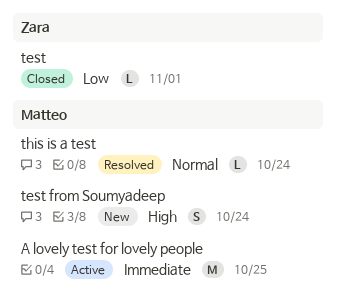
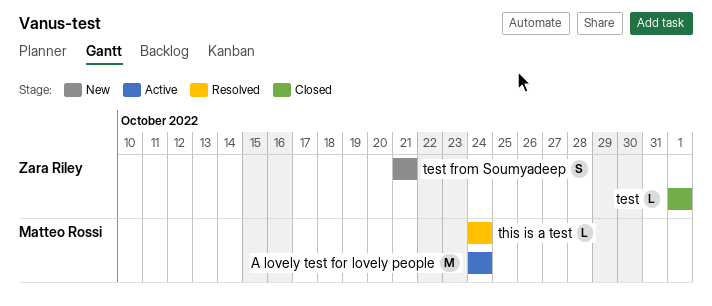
A lovely test for lovely people, due: Oct 25 -> Oct 24
test from Soumyadeep, owner: Matteo Rossi -> Zara Riley
test from Soumyadeep, due: Oct 24 -> Oct 21

